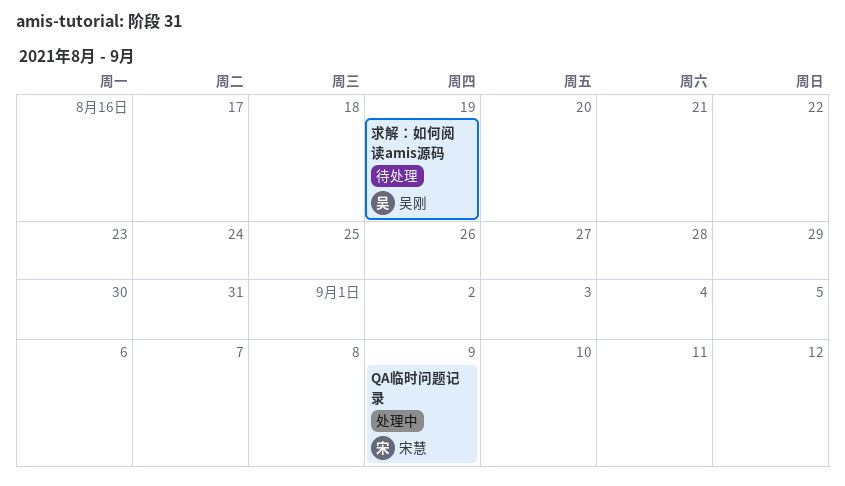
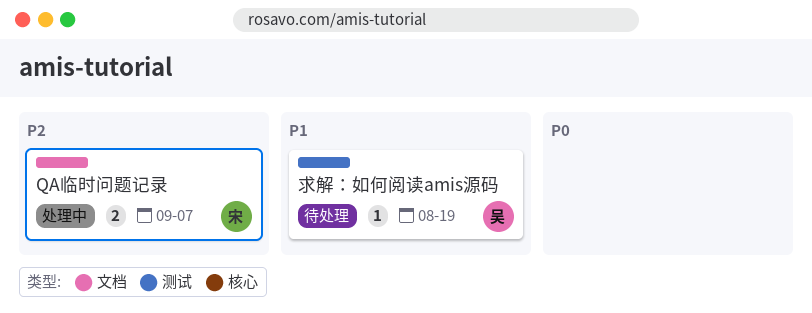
QA临时问题记录, due: Sep 9 -> Sep 7

